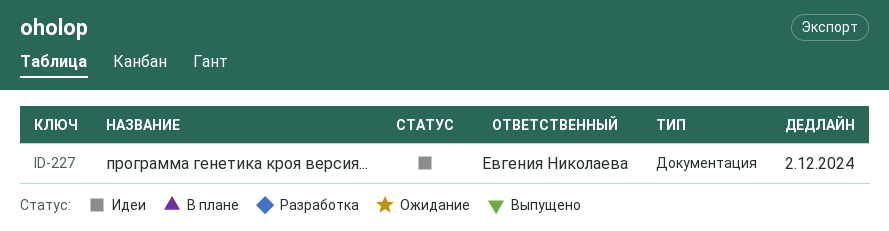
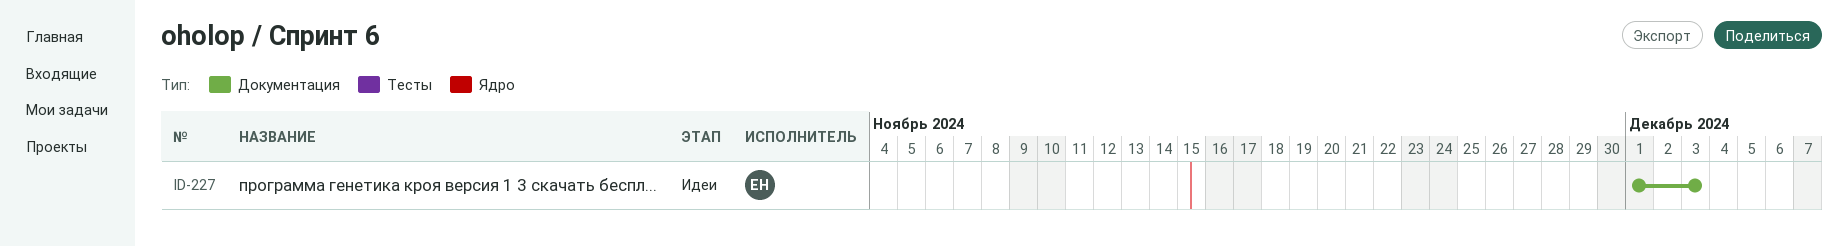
ID-227, due: Dec 2 -> Dec 3

